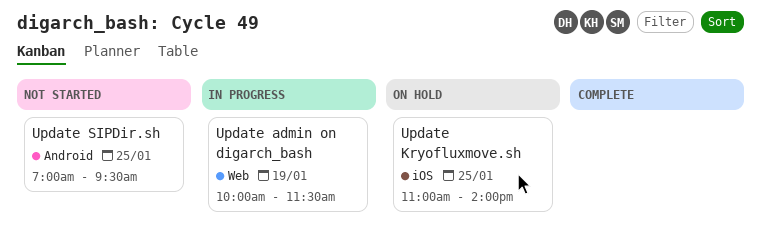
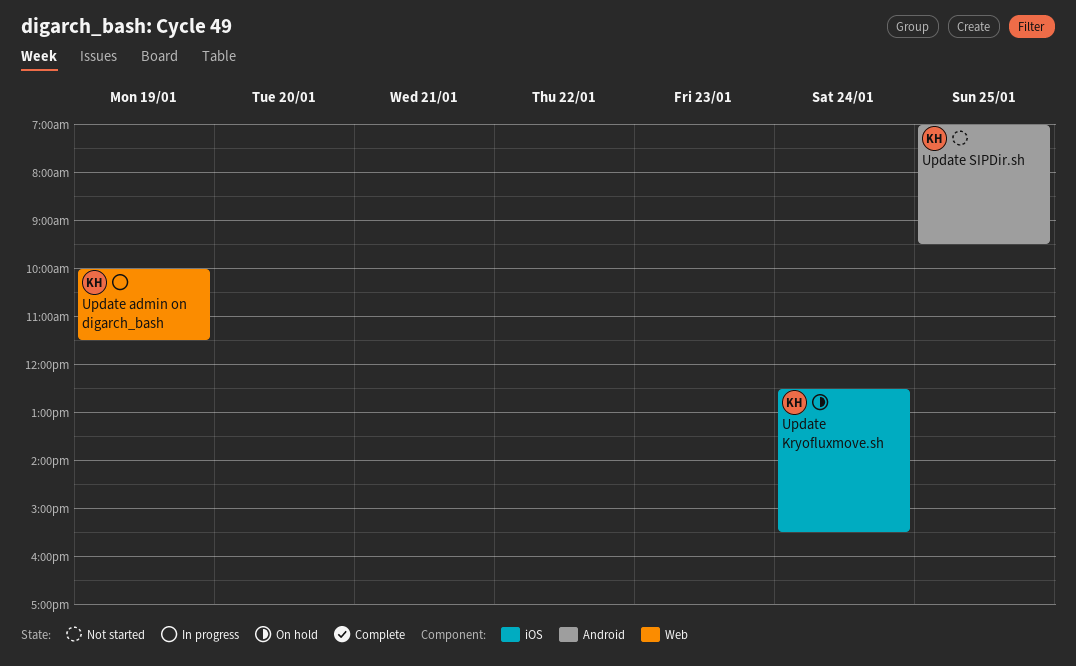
Update Kryofluxmove.sh, day: Jan 25 -> Jan 24
Update Kryofluxmove.sh, begins: 11:00 -> 12:30
Update Kryofluxmove.sh, ends: 14:00 -> 15:30

